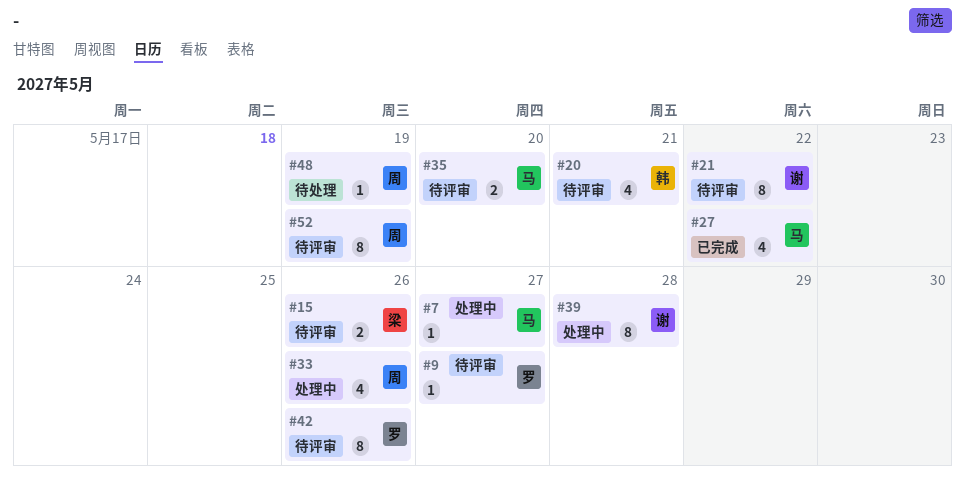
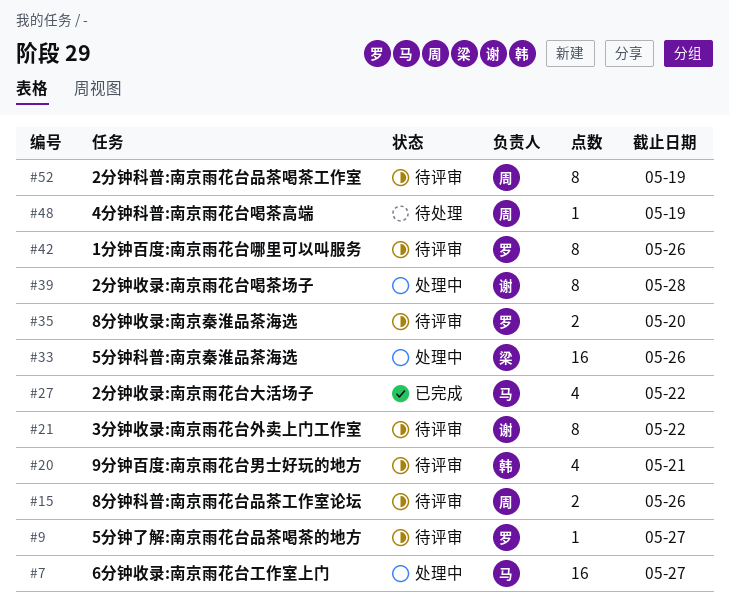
#7, estimate: 1 -> 16
#15, owner: 梁 -> 周
#33, owner: 周 -> 梁
#33, estimate: 4 -> 16
#35, owner: 马 -> 罗

